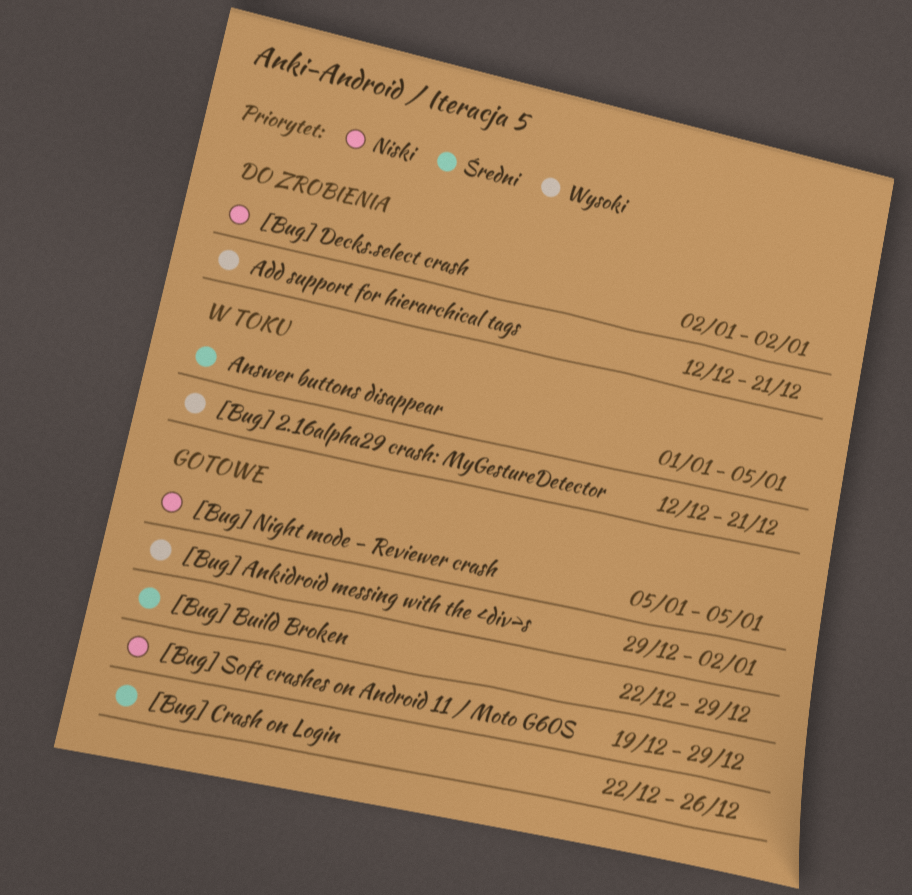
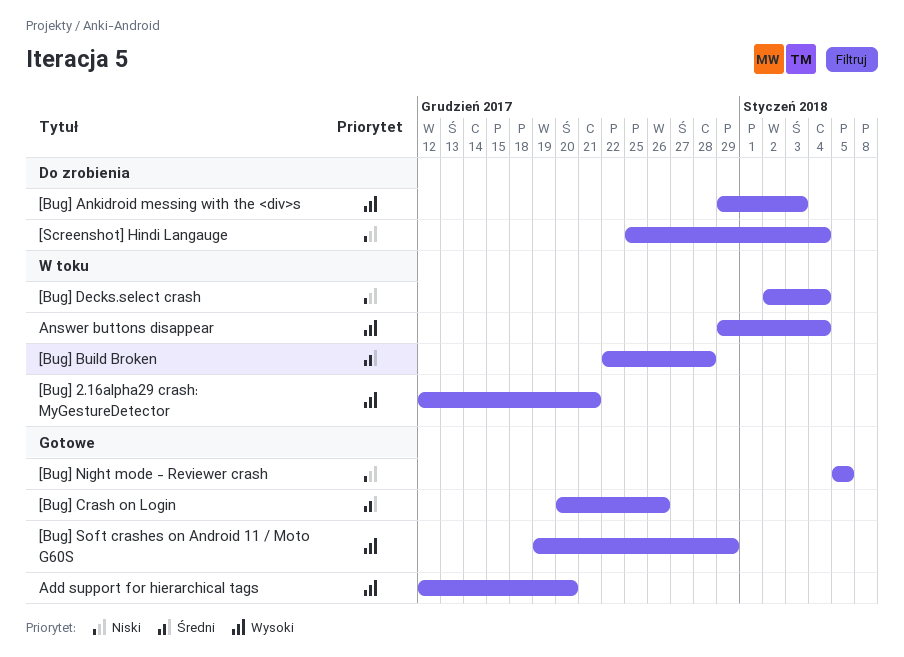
[Bug] Ankidroid messing with the <div>s, status: Gotowe -> Do zrobienia
[Bug] Ankidroid messing with the <div>s, due: Jan 2 -> Jan 3
[Bug] Build Broken, status: Gotowe -> W toku
[Bug] Build Broken, due: Dec 29 -> Dec 28
[Bug] Crash on Login, start: Dec 22 -> Dec 20
[Bug] Decks.select crash, status: Do zrobienia -> W toku
[Bug] Decks.select crash, due: Jan 2 -> Jan 4
[Bug] Soft crashes on Android 11 / Moto G60S, priority: Niski -> Wysoki
[Screenshot] Hindi Langauge: none -> present
Add support for hierarchical tags, status: Do zrobienia -> Gotowe
Add support for hierarchical tags, due: Dec 21 -> Dec 20
Answer buttons disappear, priority: Średni -> Wysoki
Answer buttons disappear, start: Jan 1 -> Dec 29
Answer buttons disappear, due: Jan 5 -> Jan 4

